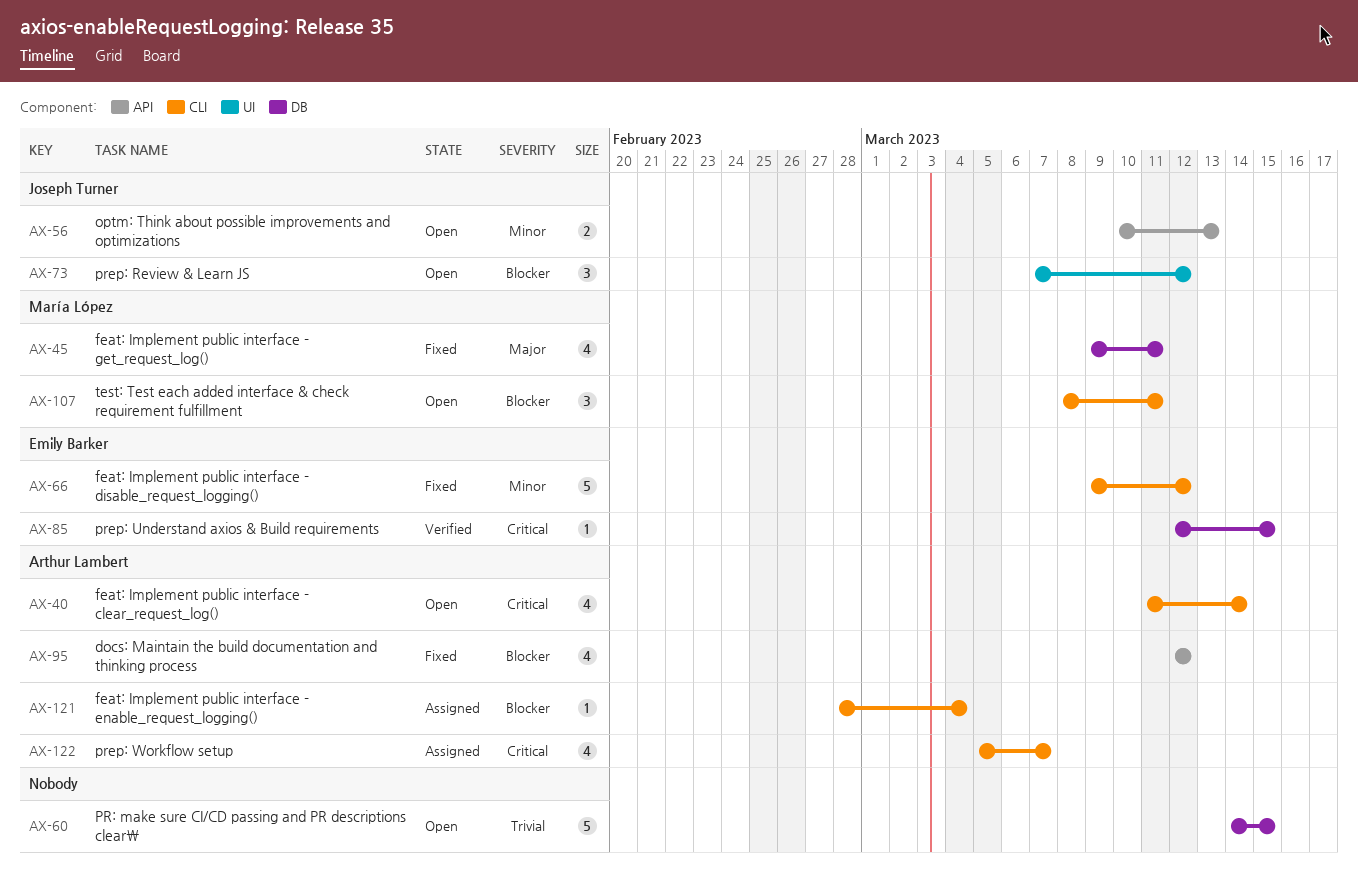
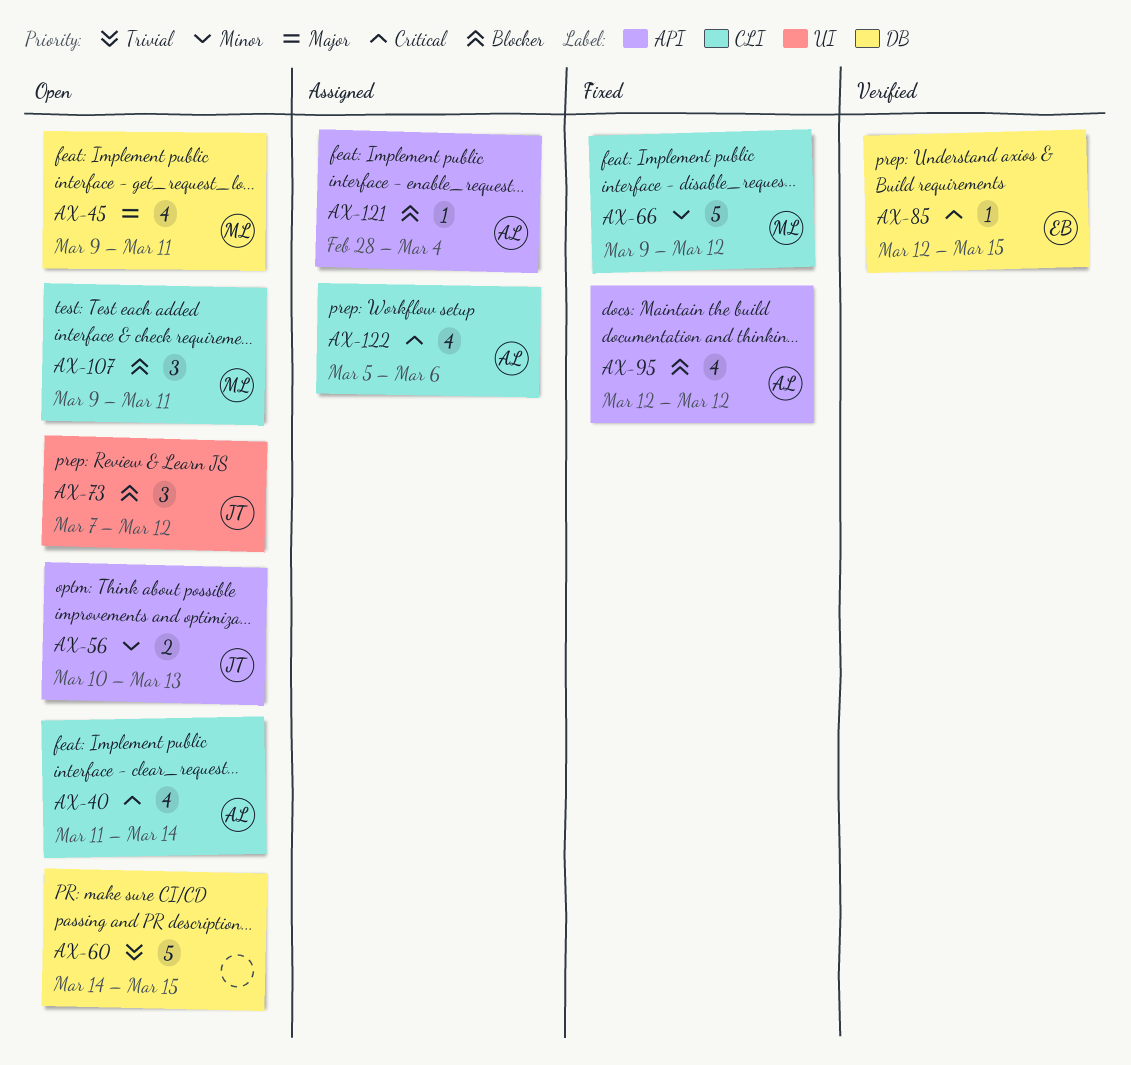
AX-45, status: Fixed -> Open
AX-66, owner: Emily Barker -> María López
AX-107, start: Mar 8 -> Mar 9
AX-121, label: CLI -> API
AX-122, due: Mar 7 -> Mar 6

